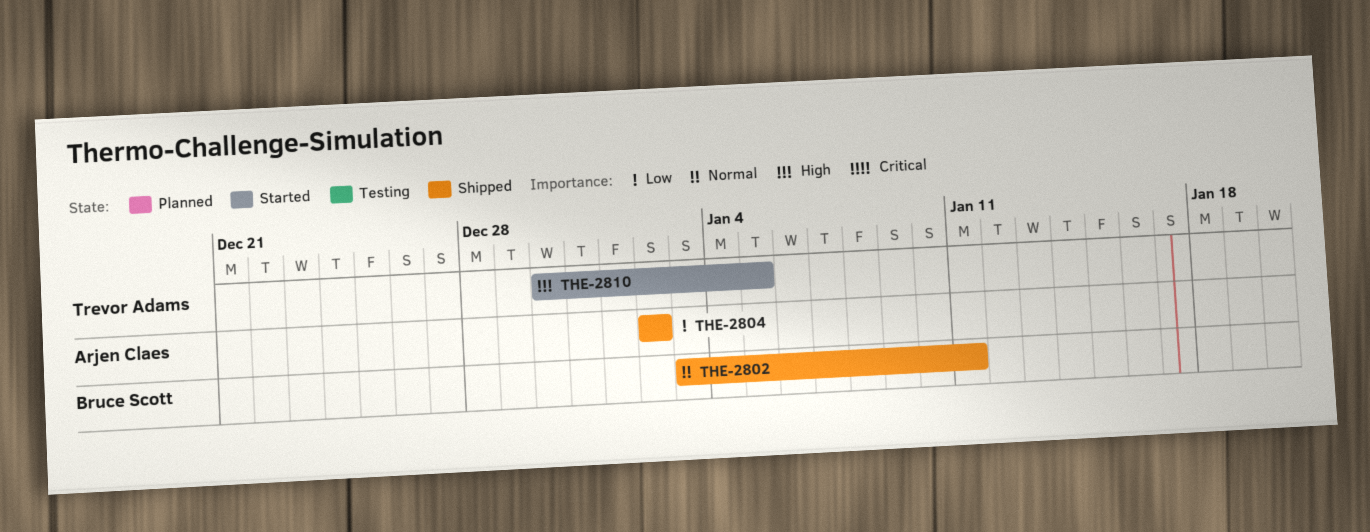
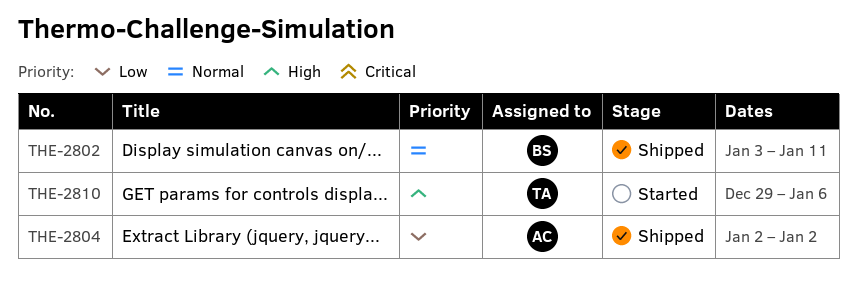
THE-2810, start: Dec 30 -> Dec 29
THE-2810, due: Jan 5 -> Jan 6

